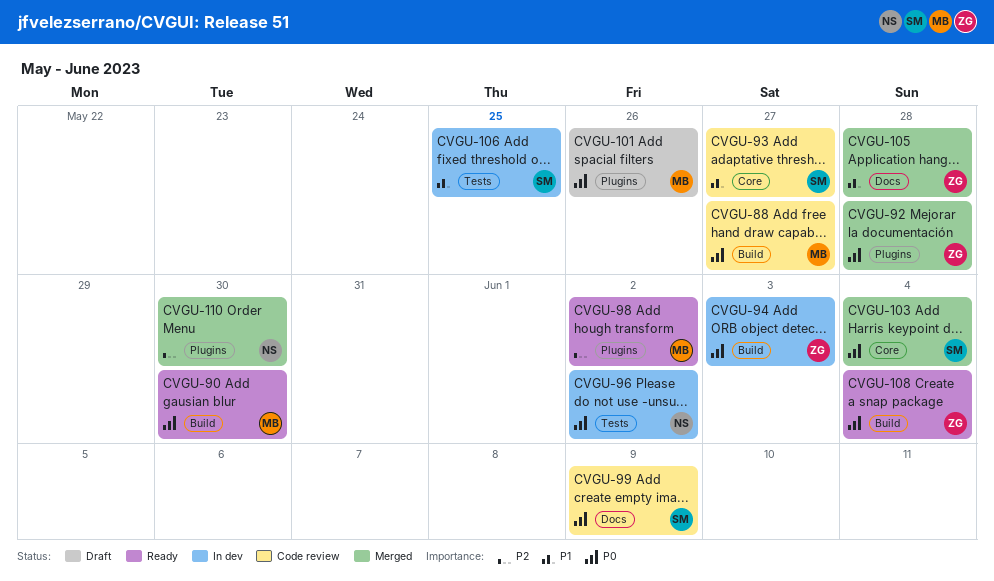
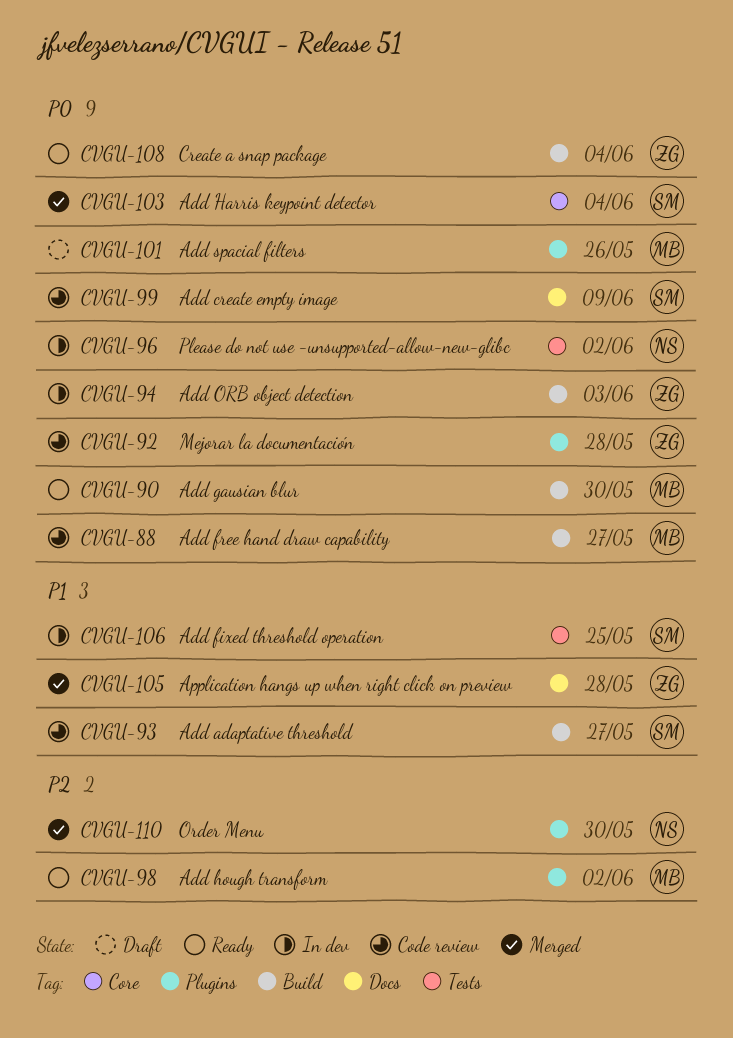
CVGU-92, status: Merged -> Code review
CVGU-93, label: Core -> Build

